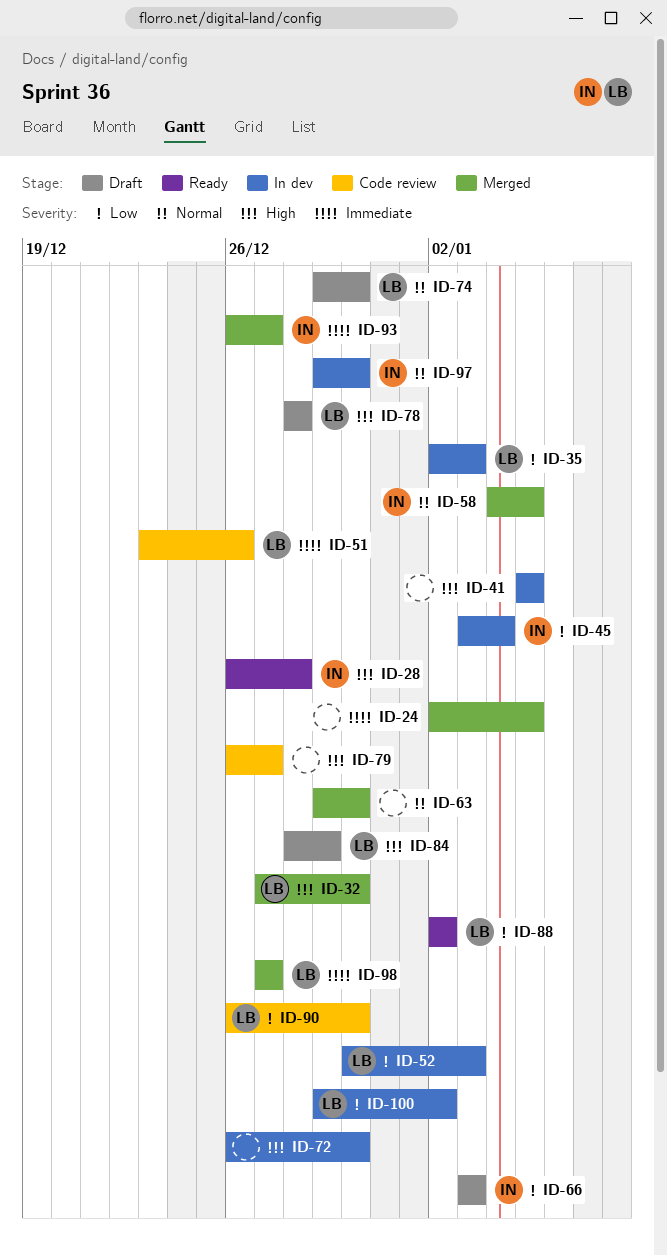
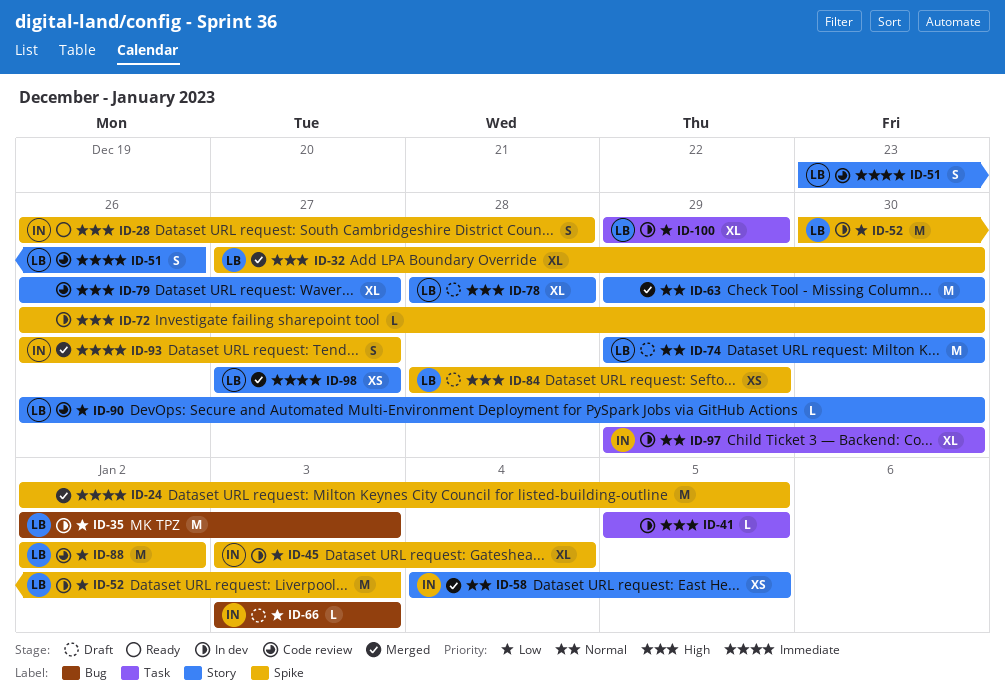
ID-88, status: Ready -> Code review
ID-100, due: Jan 2 -> Dec 29

